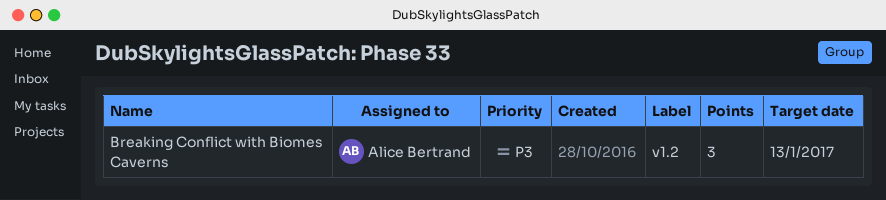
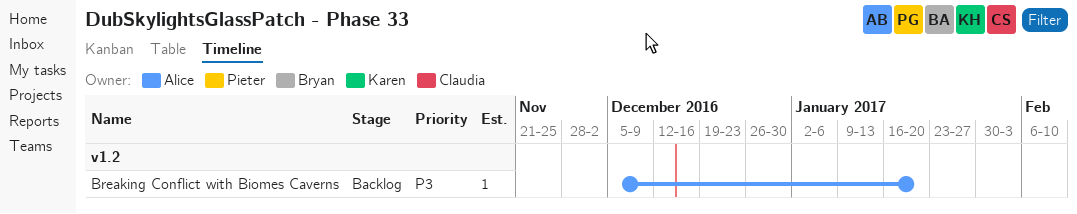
Breaking Conflict with Biomes Caverns, estimate: 3 -> 1
Breaking Conflict with Biomes Caverns, due: Jan 13 -> Jan 20

